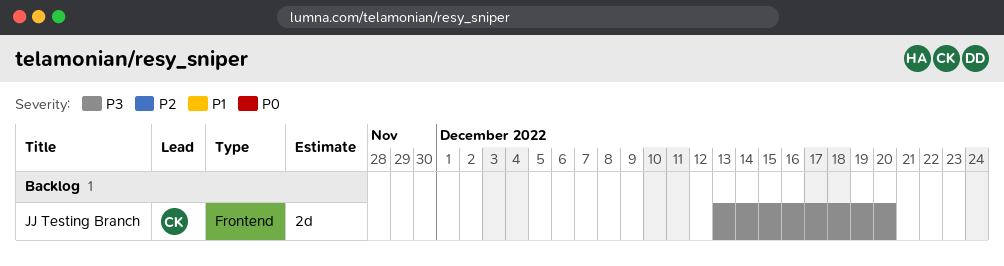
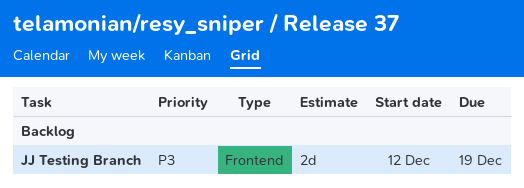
JJ Testing Branch, start: Dec 13 -> Dec 12
JJ Testing Branch, due: Dec 20 -> Dec 19

